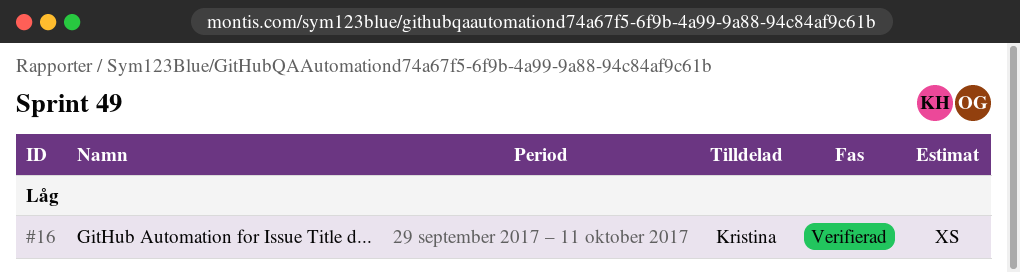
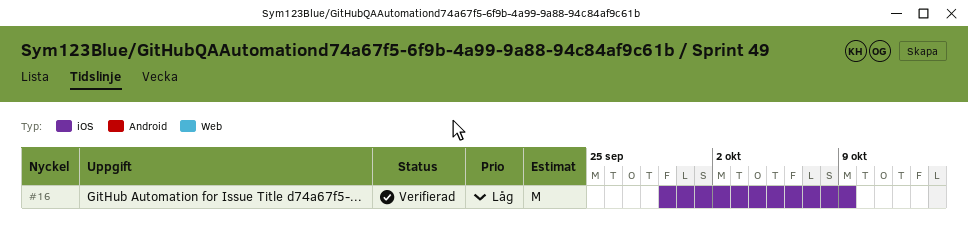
#16, estimate: XS -> M
#16, due: Oct 11 -> Oct 9

